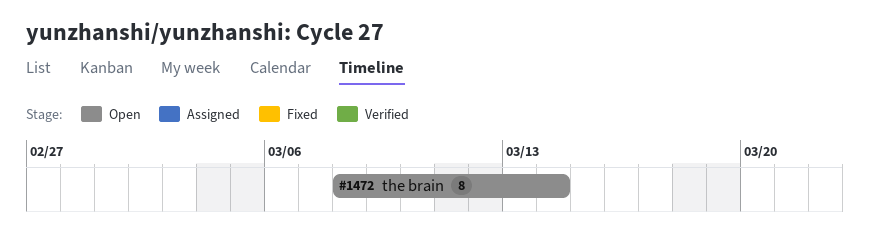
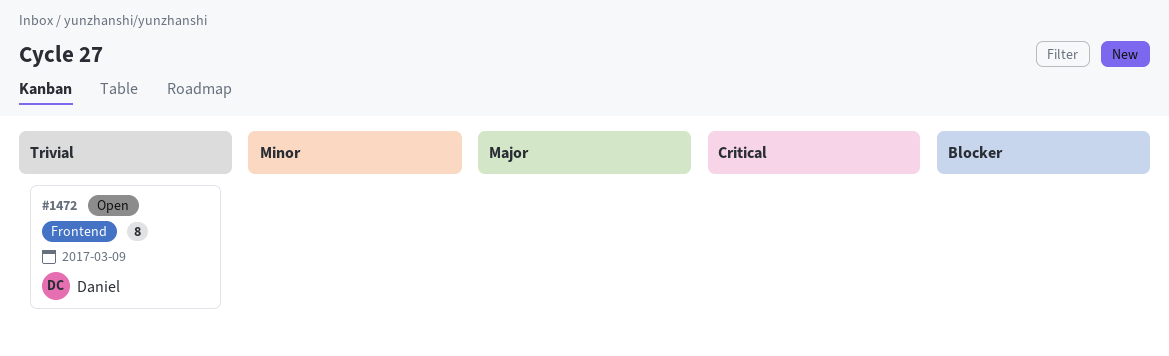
#1472, due: Mar 14 -> Mar 9

